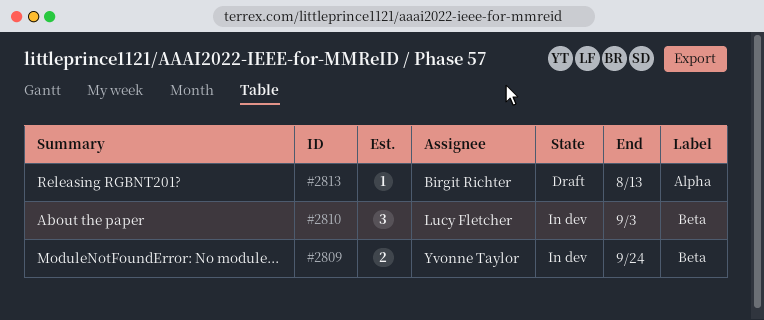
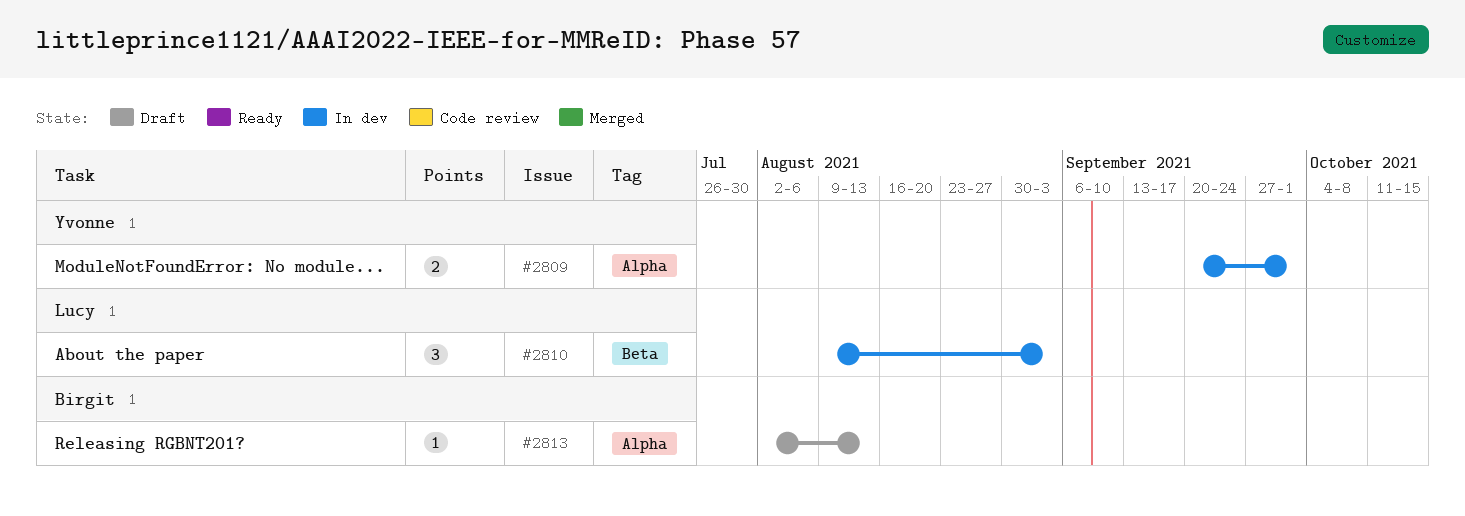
#2809, label: Beta -> Alpha
#2809, due: Sep 24 -> Oct 1

